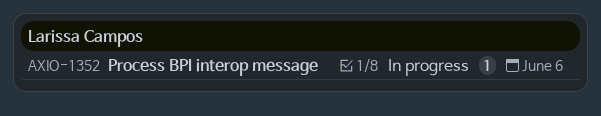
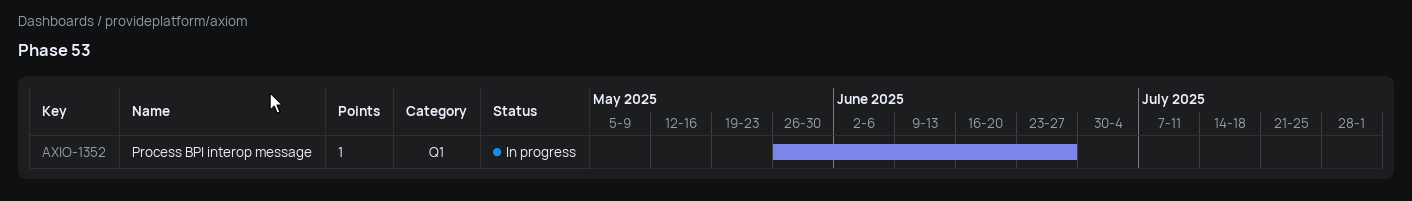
AXIO-1352, due: Jun 6 -> Jun 27

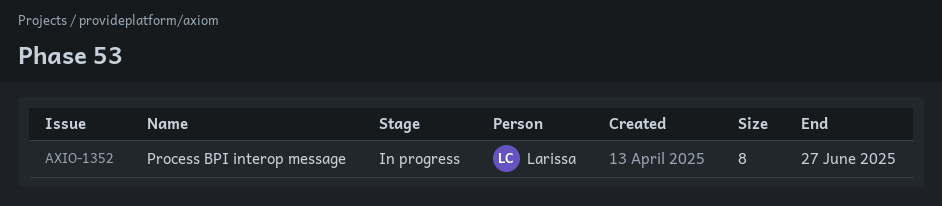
AXIO-1352, estimate: 1 -> 8

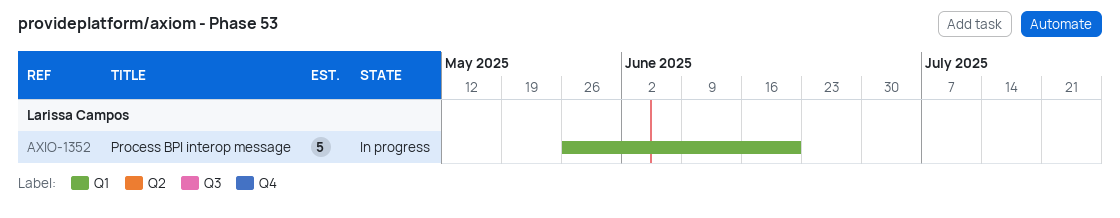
AXIO-1352, estimate: 8 -> 5
AXIO-1352, due: Jun 27 -> Jun 20

